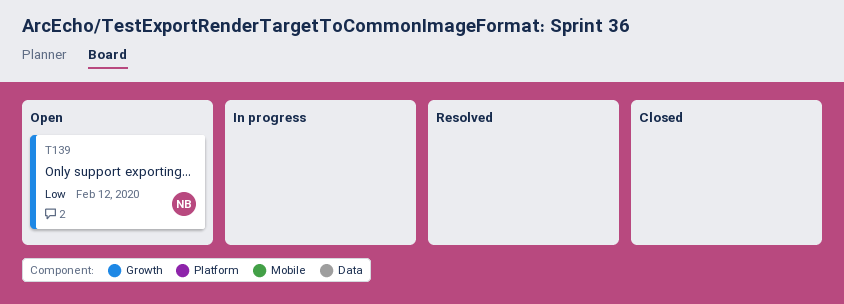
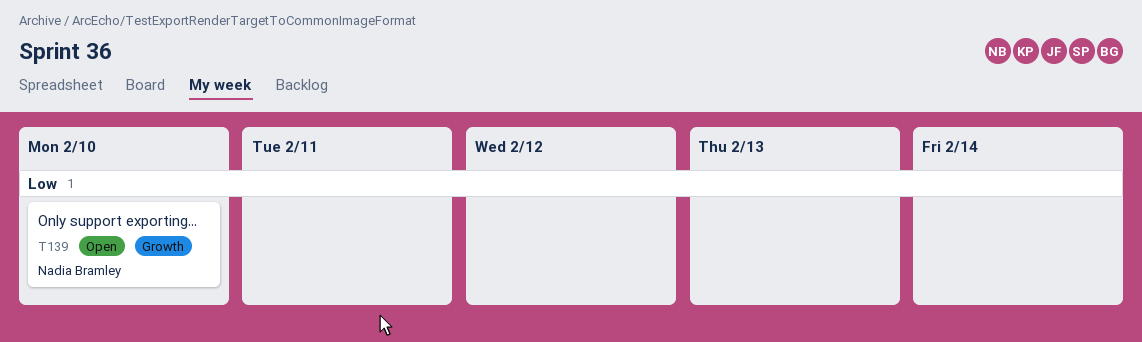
T139, due: Feb 12 -> Feb 10

